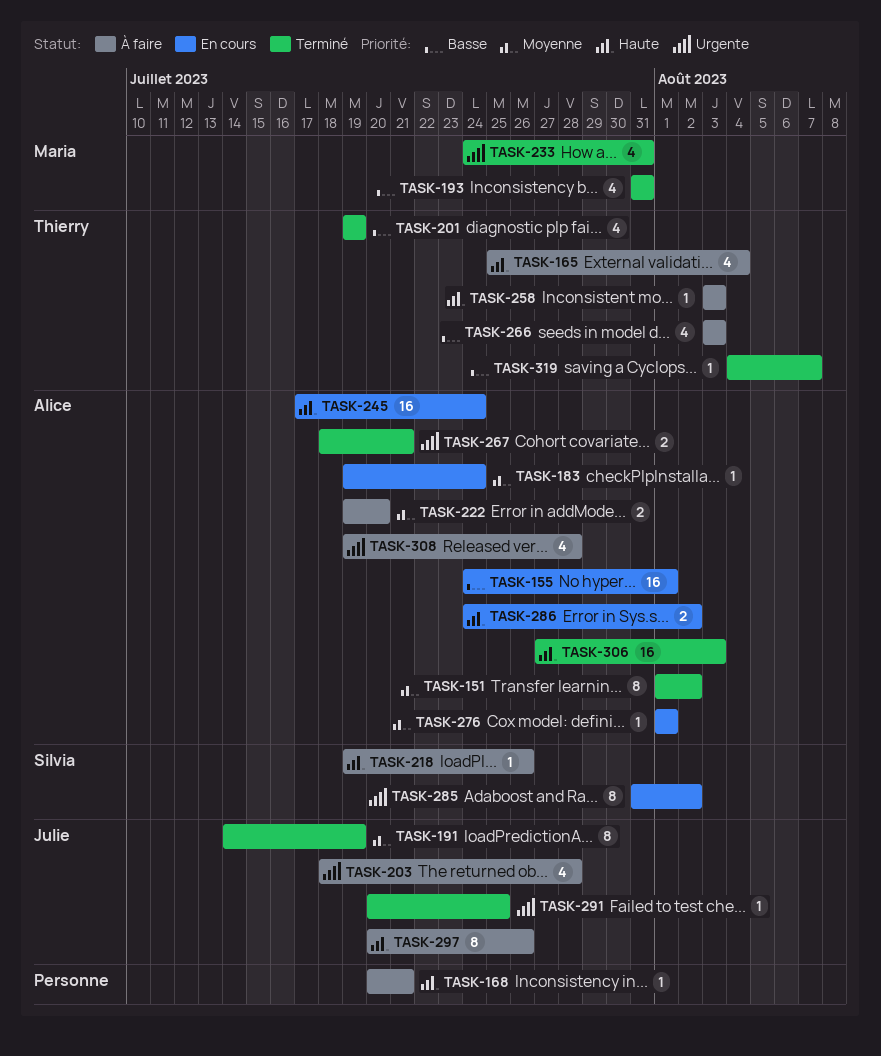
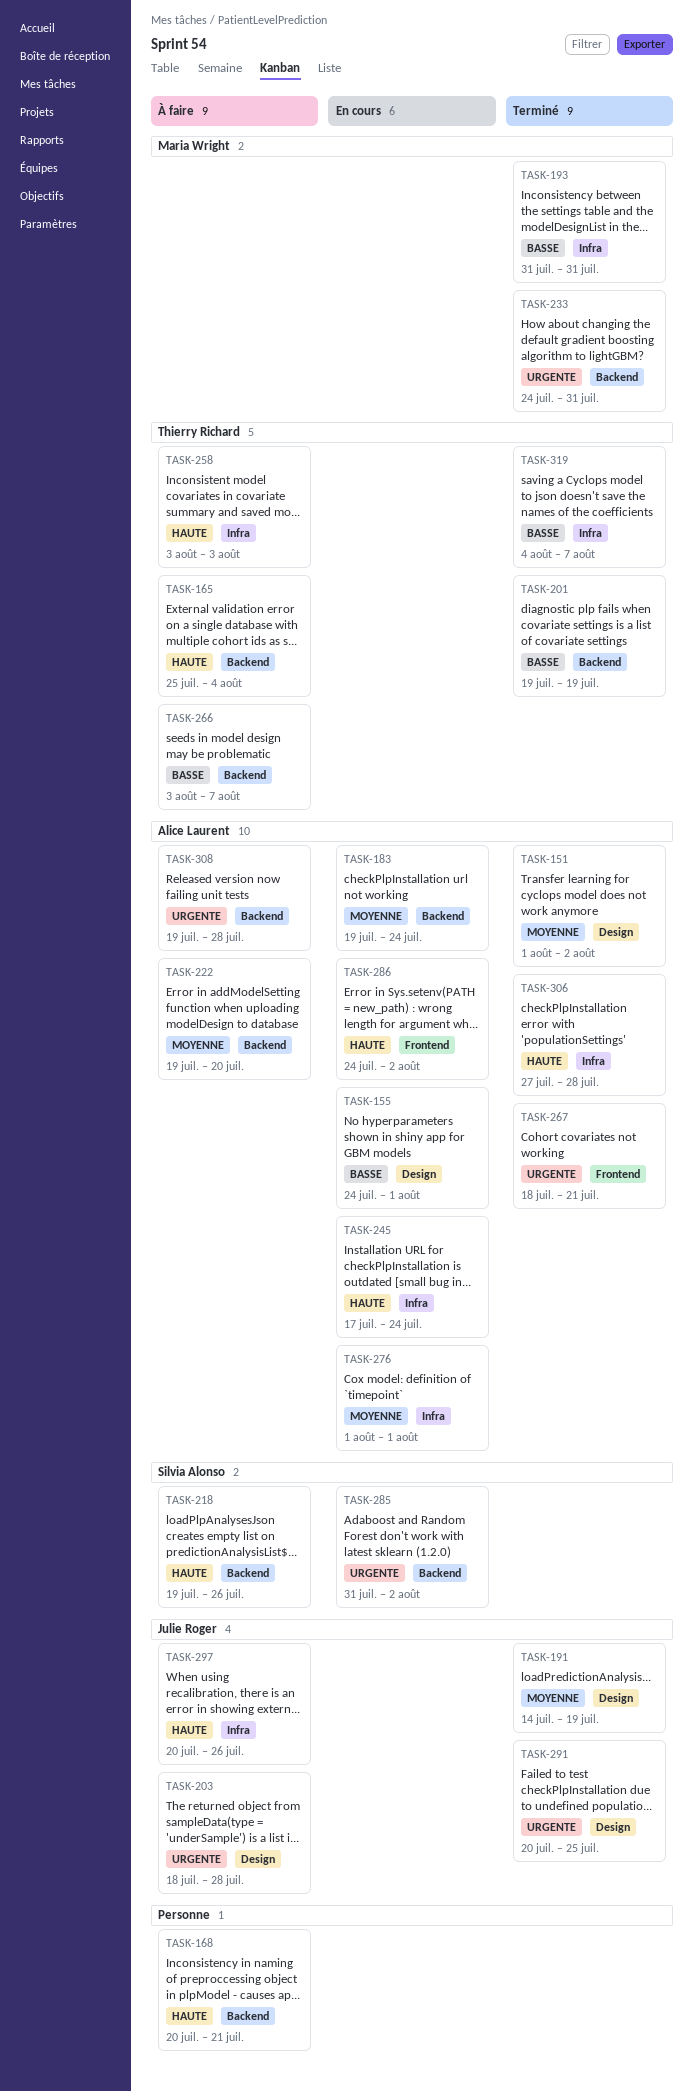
TASK-266, due: Aug 3 -> Aug 7
TASK-306, due: Aug 3 -> Jul 28

